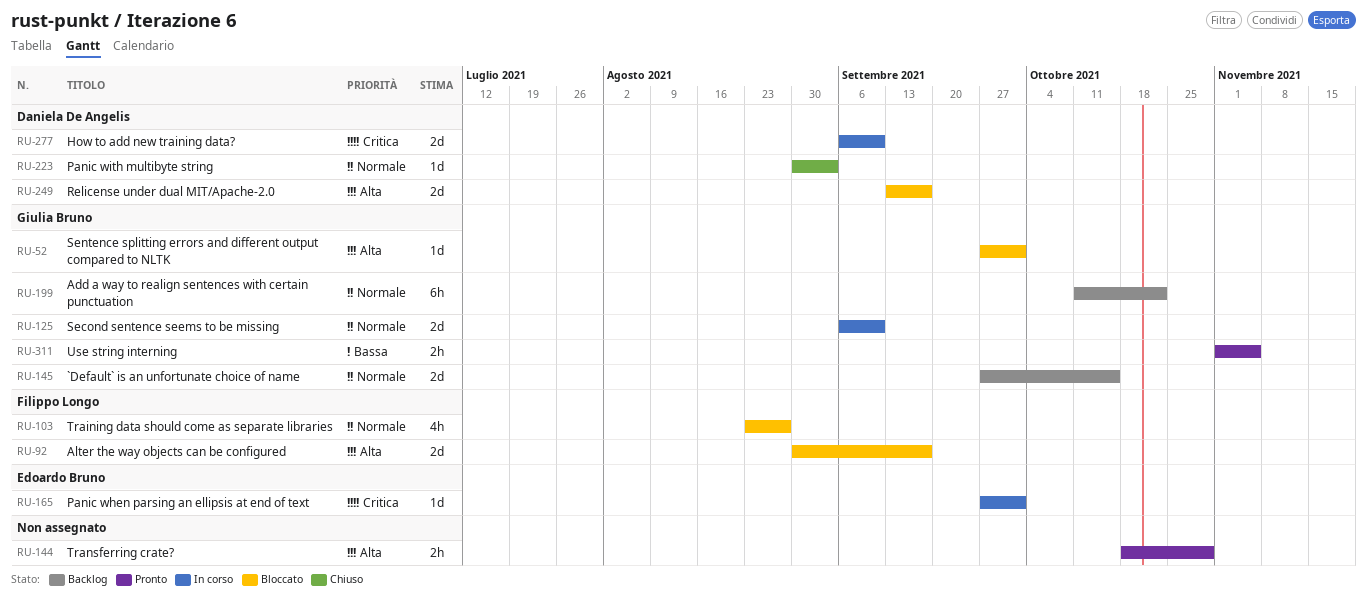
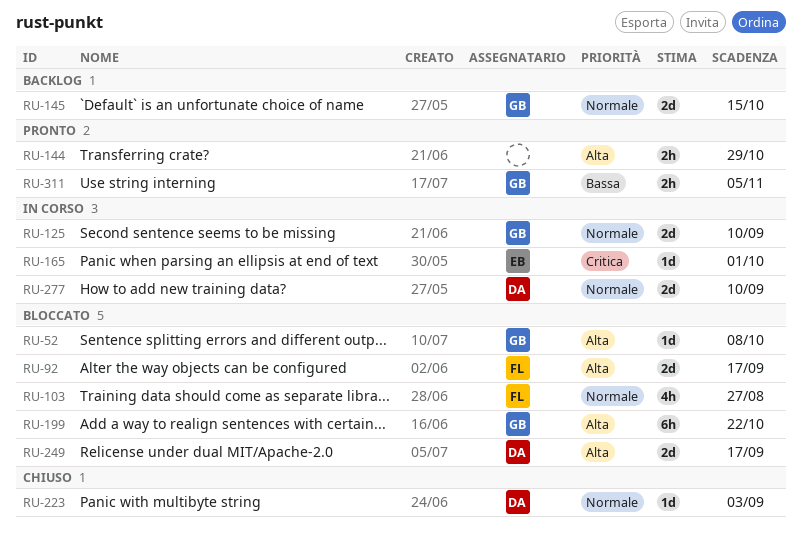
RU-52, due: Oct 1 -> Oct 8
RU-199, status: Backlog -> Bloccato
RU-199, priority: Normale -> Alta
RU-277, priority: Critica -> Normale

